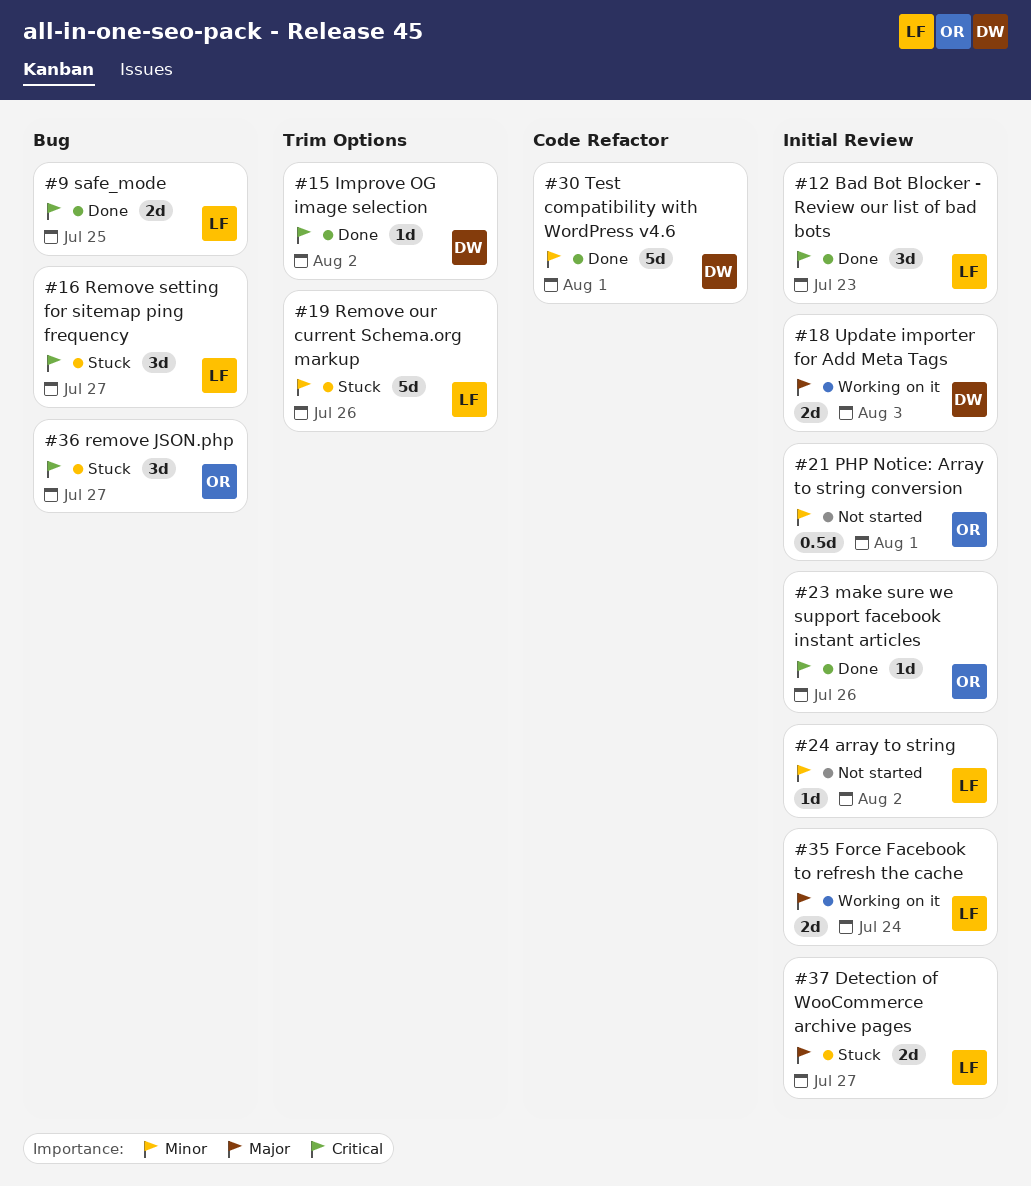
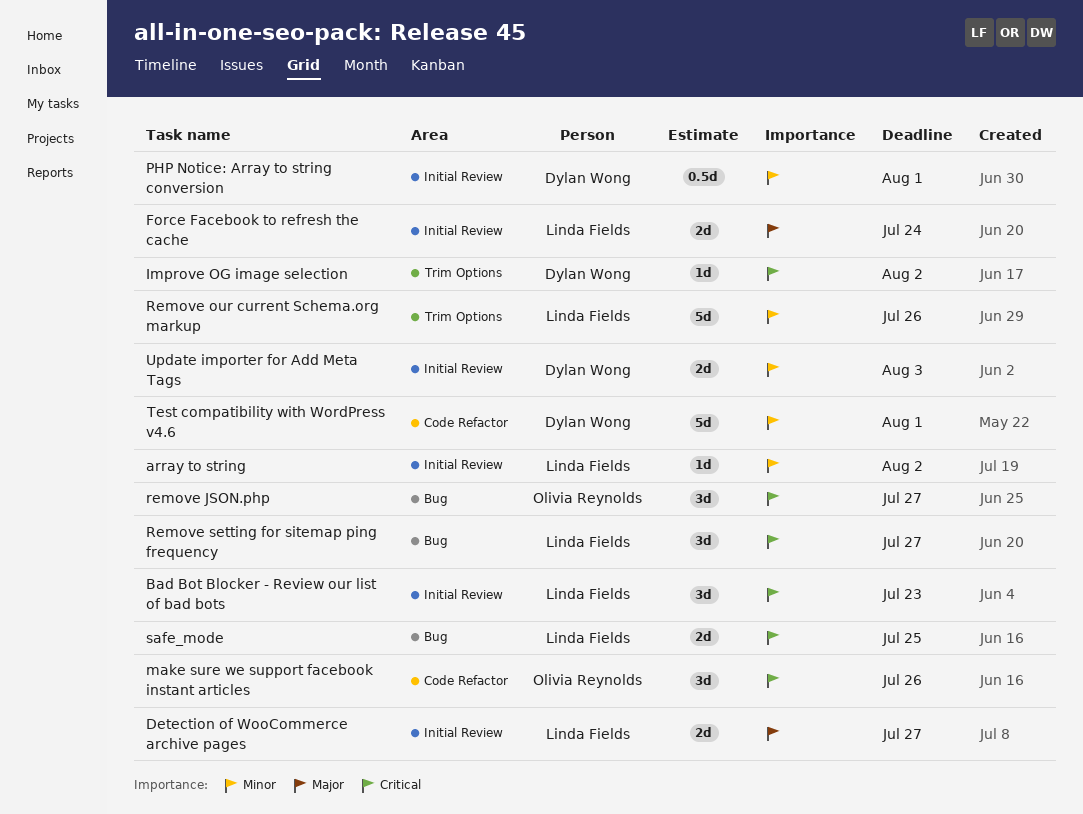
make sure we support facebook instant articles, label: Initial Review -> Code Refactor
make sure we support facebook instant articles, estimate: 1d -> 3d
PHP Notice: Array to string conversion, owner: Olivia Reynolds -> Dylan Wong
Update importer for Add Meta Tags, priority: Major -> Minor

